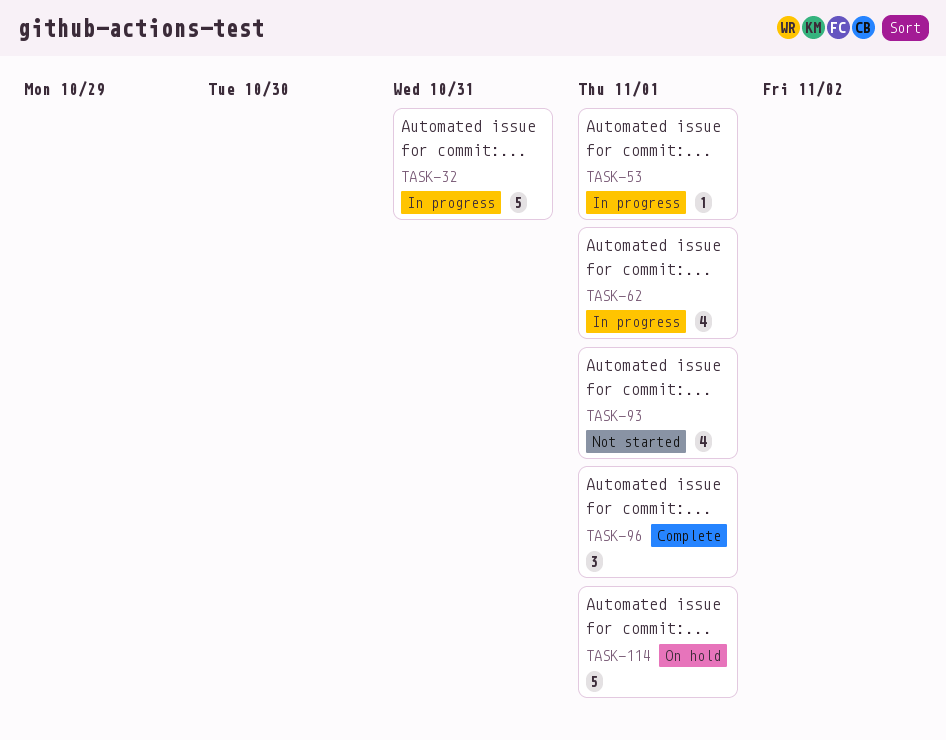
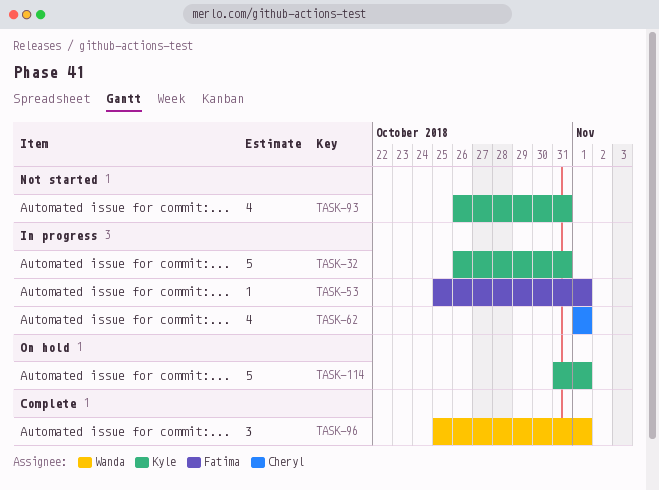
TASK-93, due: Nov 1 -> Oct 31

